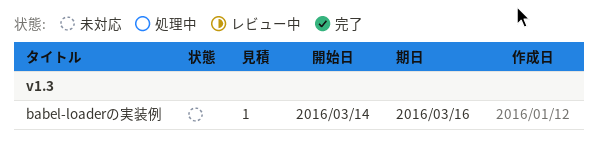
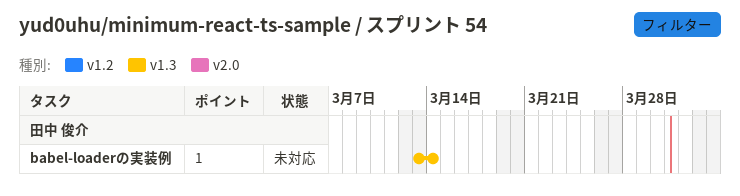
babel-loaderの実装例, start: Mar 14 -> Mar 13
babel-loaderの実装例, due: Mar 16 -> Mar 14

